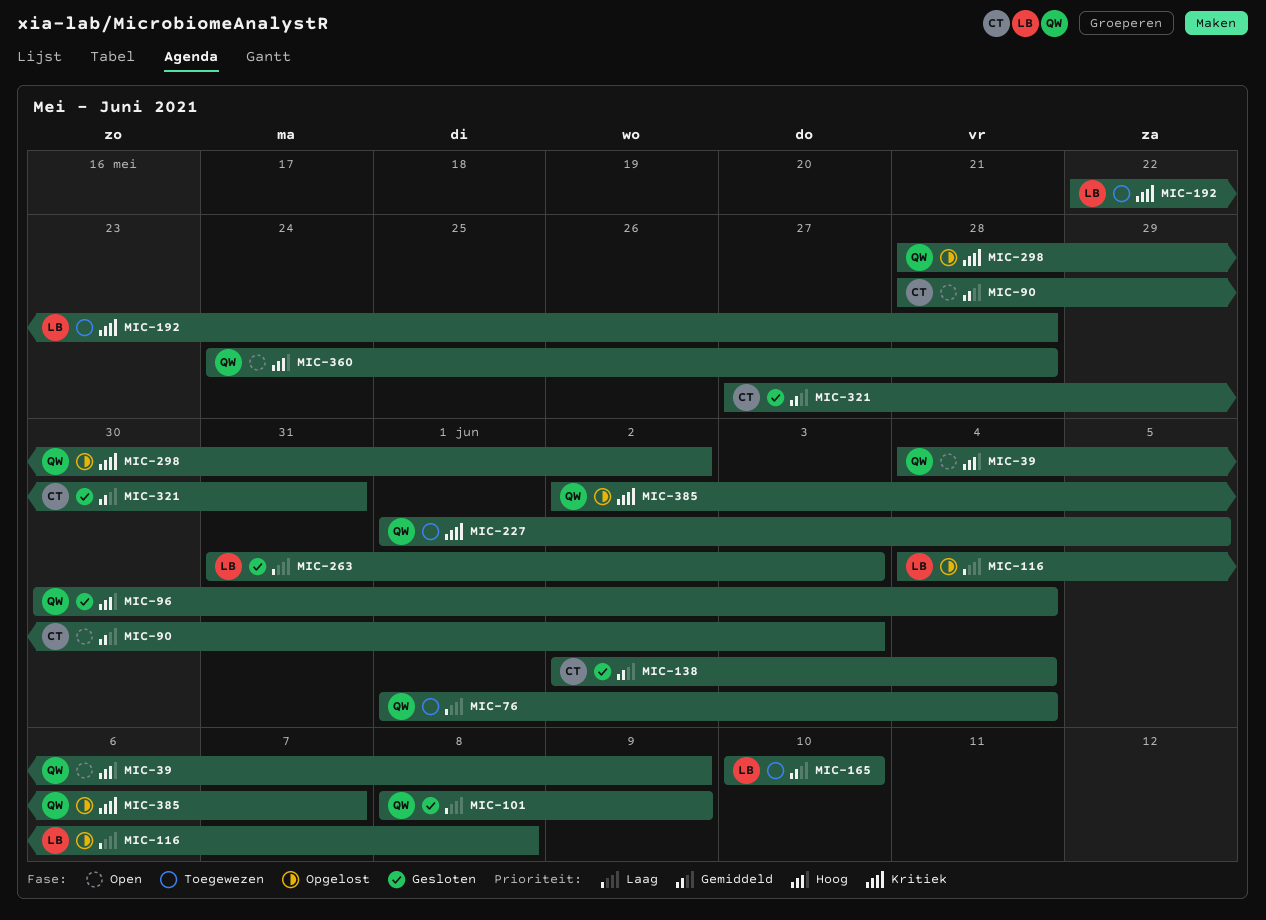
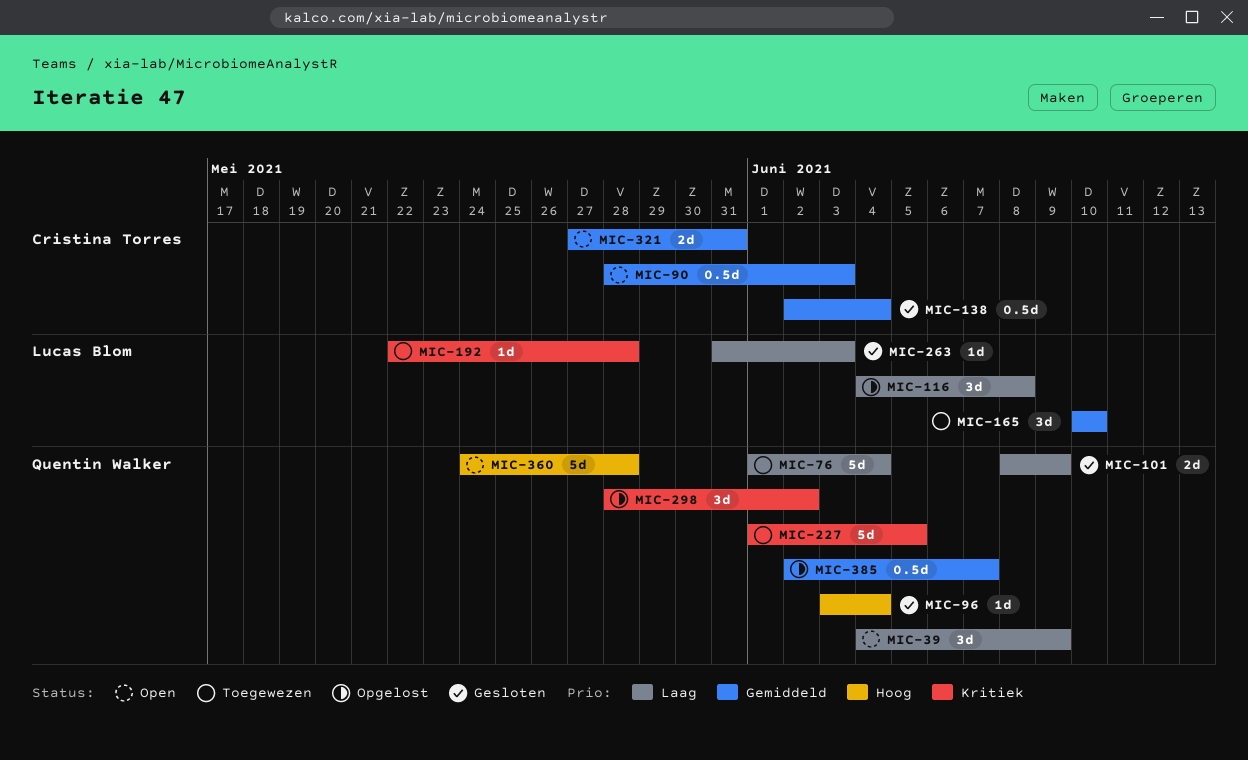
MIC-39, priority: Hoog -> Laag
MIC-96, start: May 30 -> Jun 3
MIC-321, status: Gesloten -> Open
MIC-385, priority: Kritiek -> Gemiddeld

